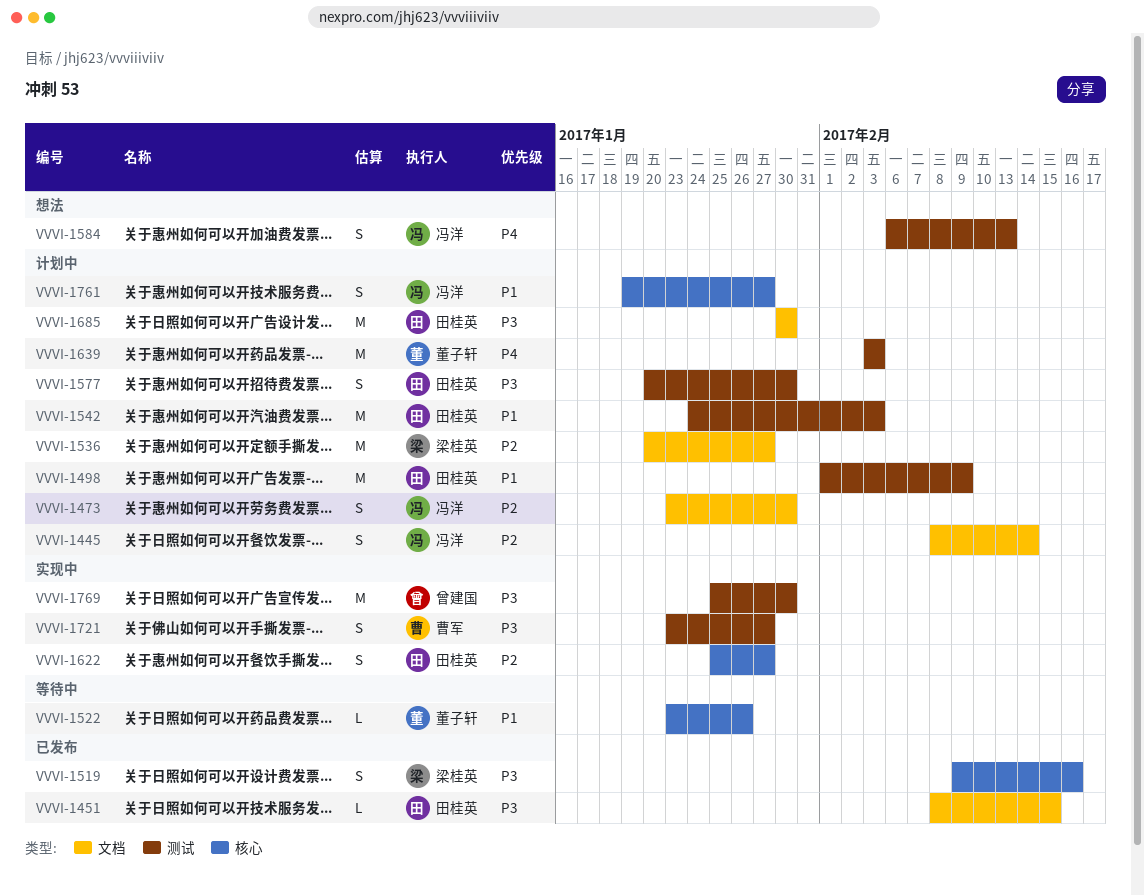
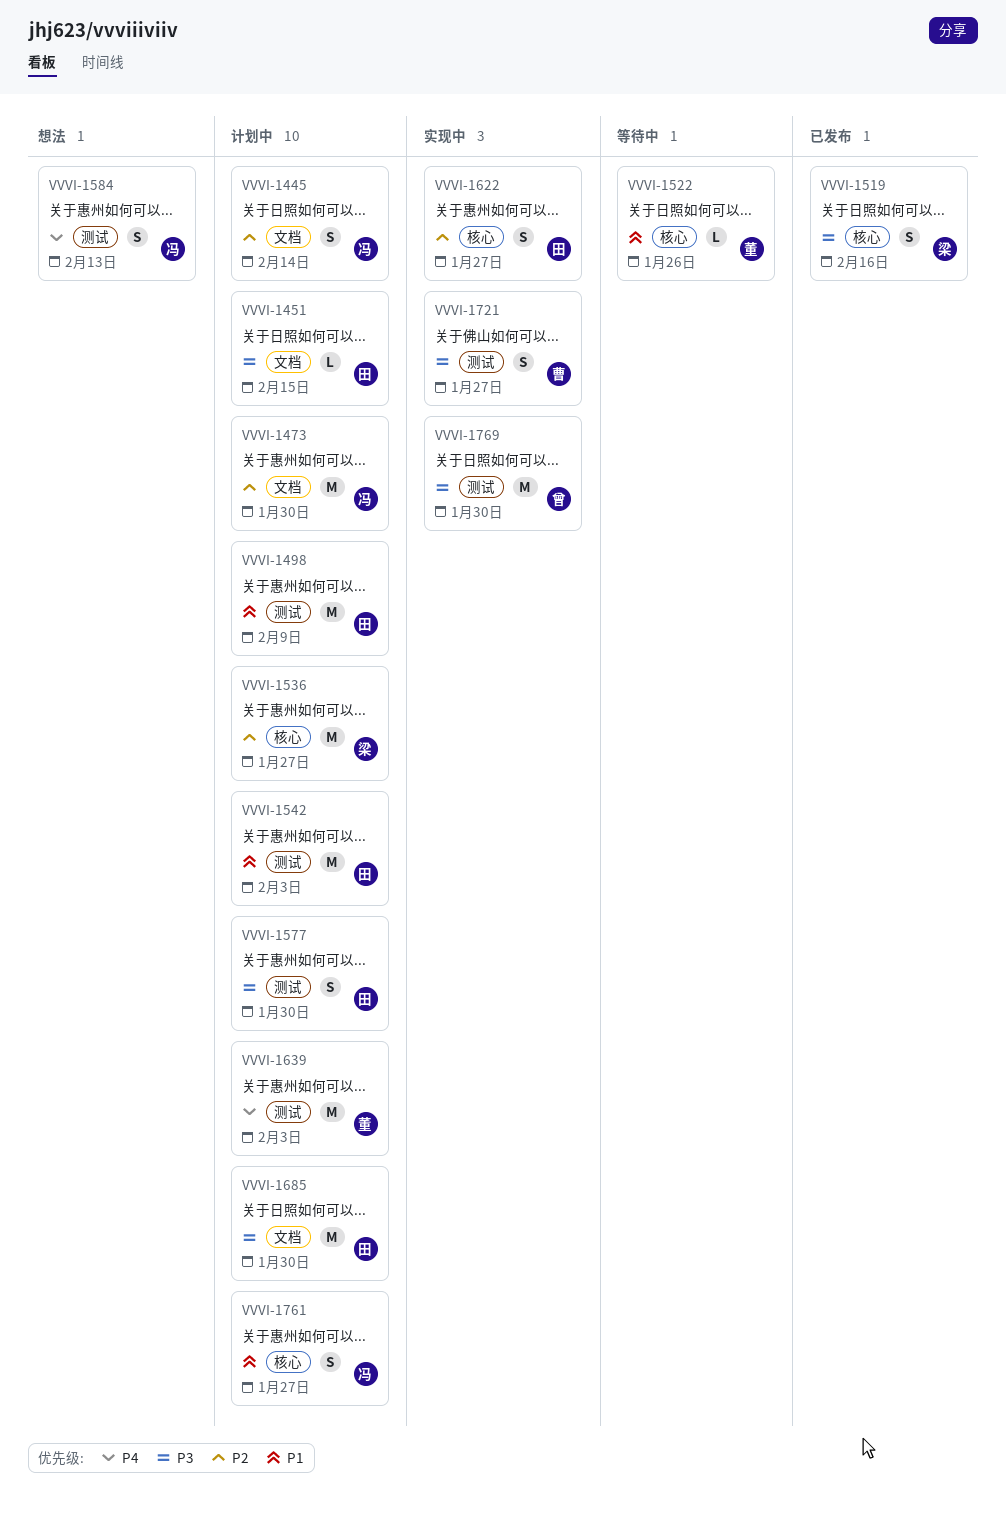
VVVI-1451, status: 已发布 -> 计划中
VVVI-1473, estimate: S -> M
VVVI-1536, label: 文档 -> 核心

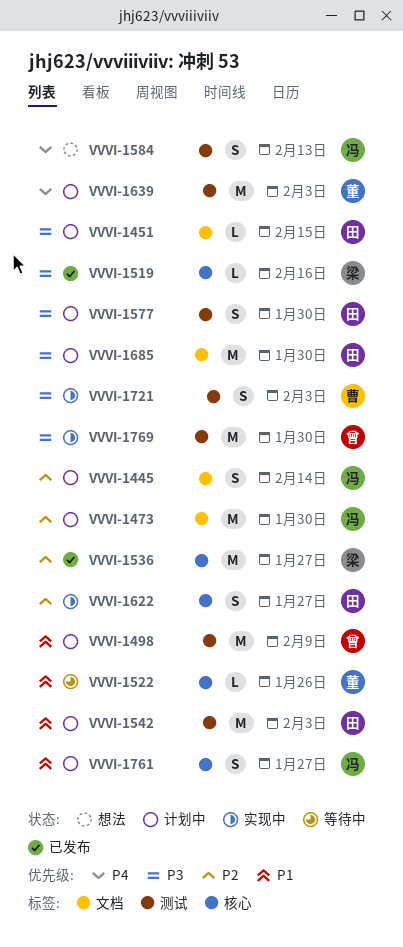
VVVI-1498, owner: 田 -> 曾
VVVI-1519, estimate: S -> L
VVVI-1536, status: 计划中 -> 已发布
VVVI-1721, due: Jan 27 -> Feb 3

